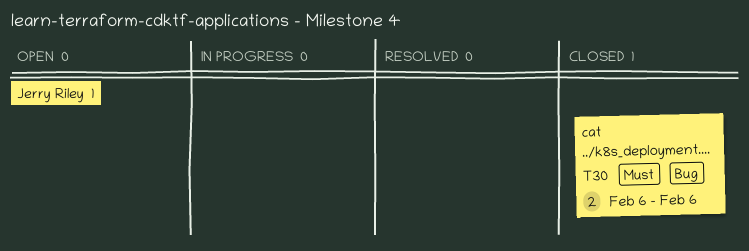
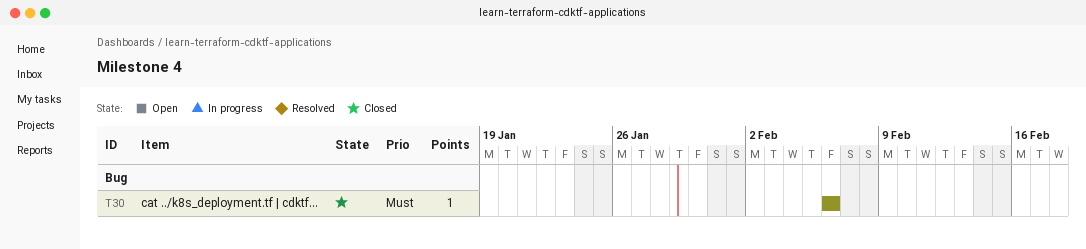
T30, estimate: 2 -> 1

